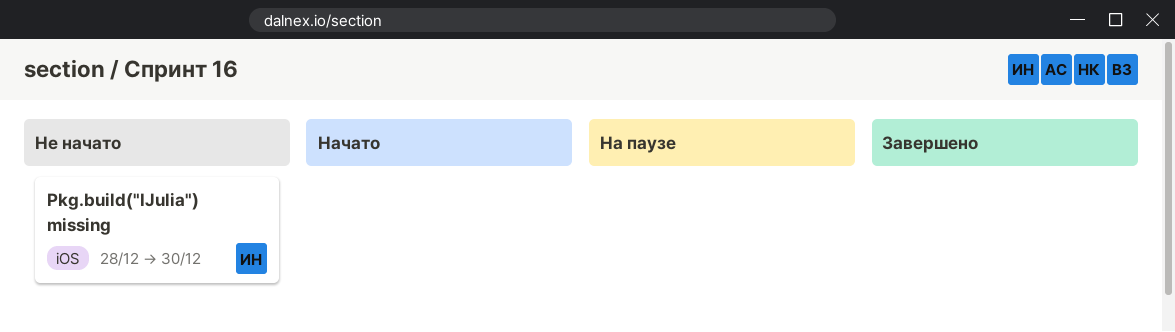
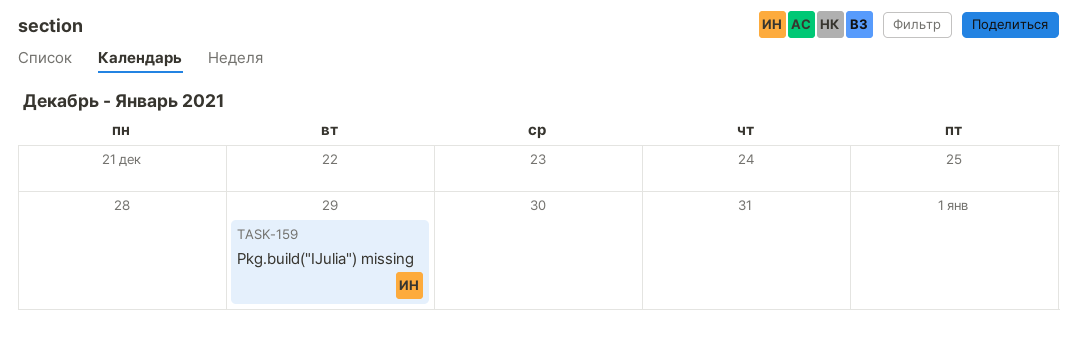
Pkg.build("IJulia") missing, due: Dec 30 -> Dec 29

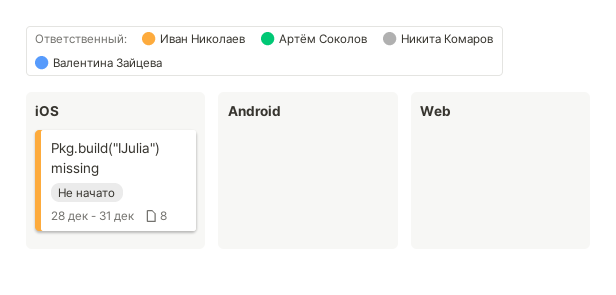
Pkg.build("IJulia") missing, due: Dec 29 -> Dec 31

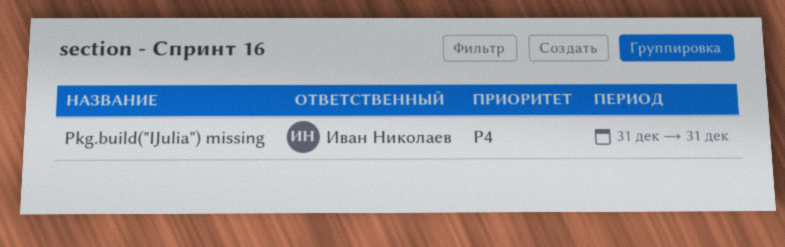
Pkg.build("IJulia") missing, start: Dec 28 -> Dec 31

